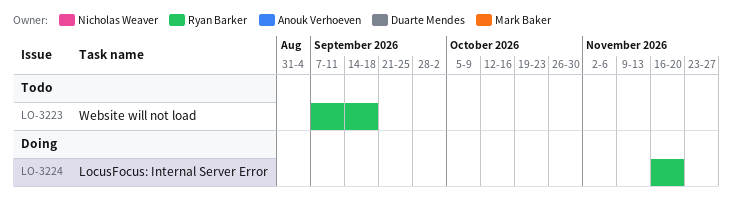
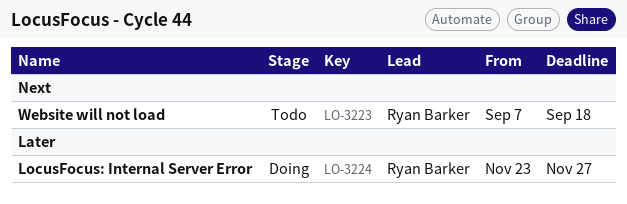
LO-3224, start: Nov 16 -> Nov 23
LO-3224, due: Nov 20 -> Nov 27

